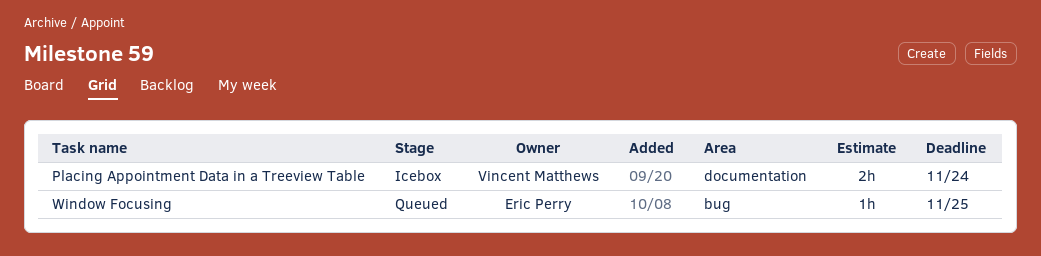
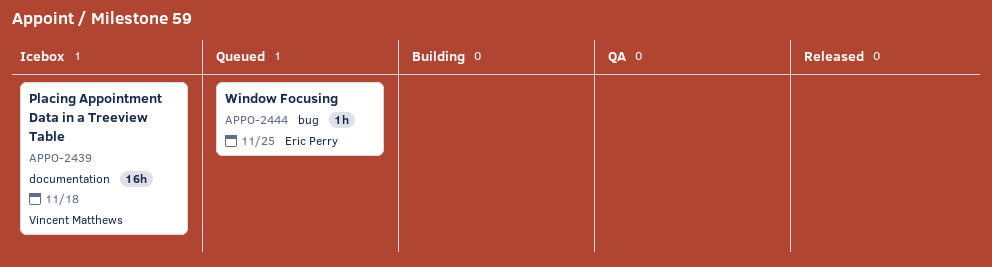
Placing Appointment Data in a Treeview Table, estimate: 2h -> 16h
Placing Appointment Data in a Treeview Table, due: Nov 24 -> Nov 18

